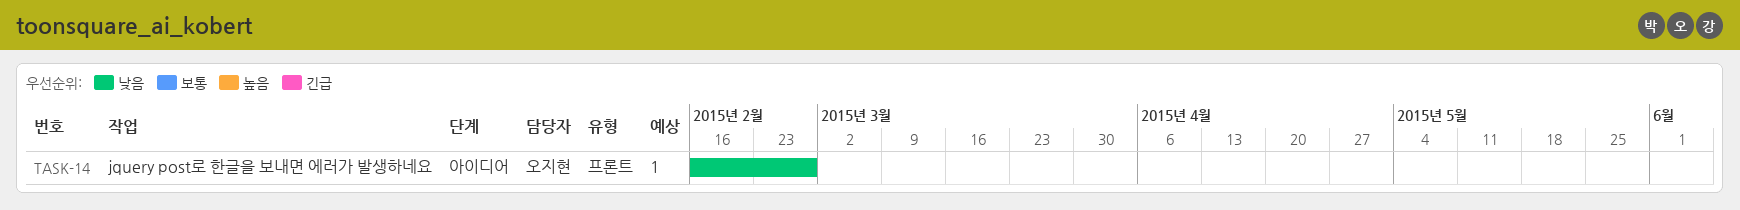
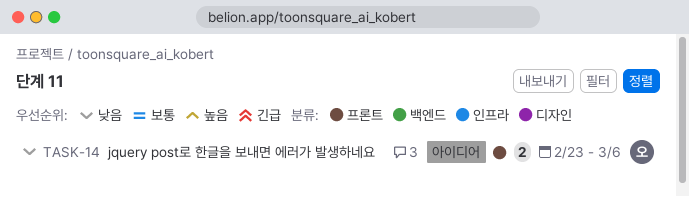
TASK-14, estimate: 1 -> 2
TASK-14, start: Feb 16 -> Feb 23
TASK-14, due: Feb 27 -> Mar 6

